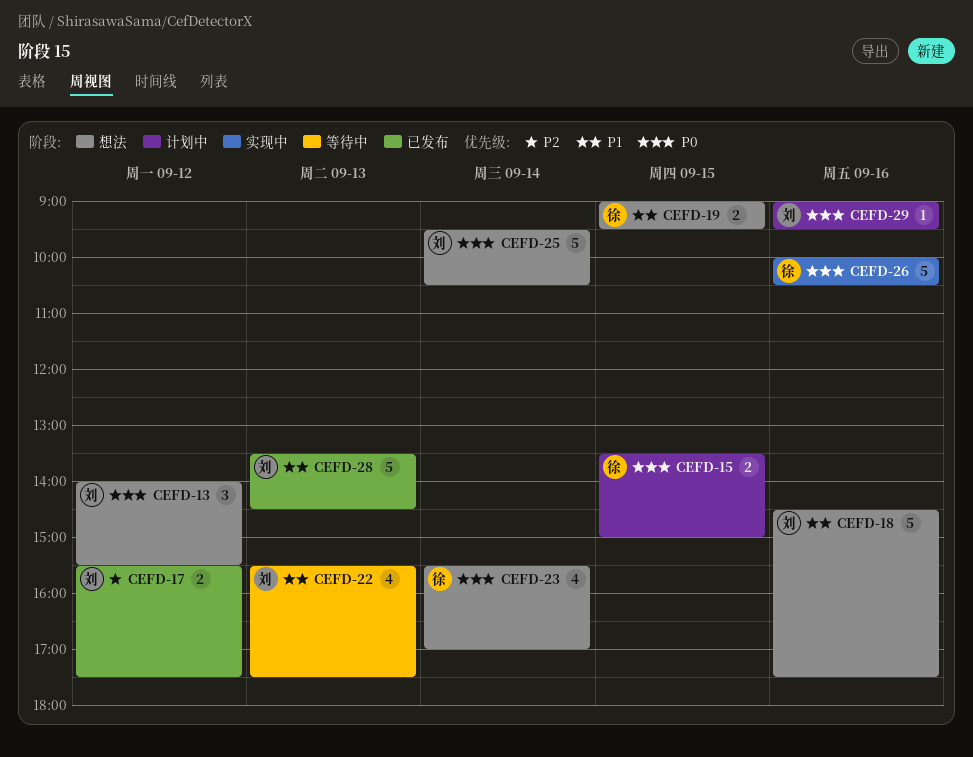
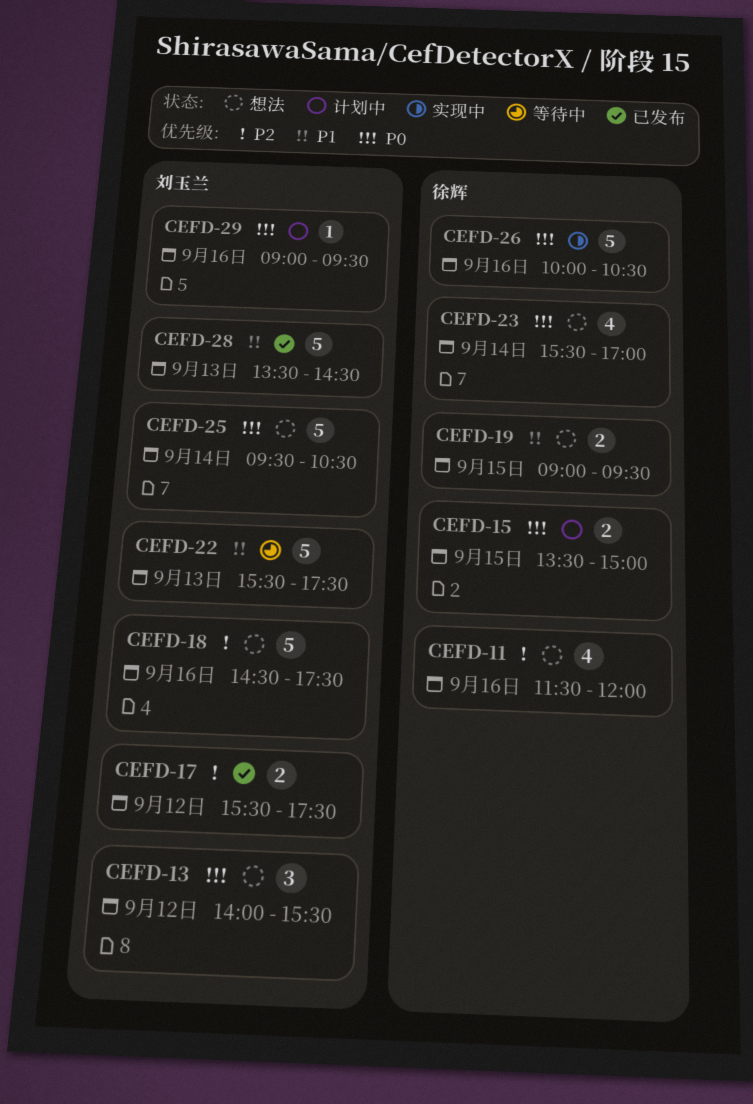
CEFD-11: none -> present
CEFD-18, priority: P1 -> P2
CEFD-22, estimate: 4 -> 5

